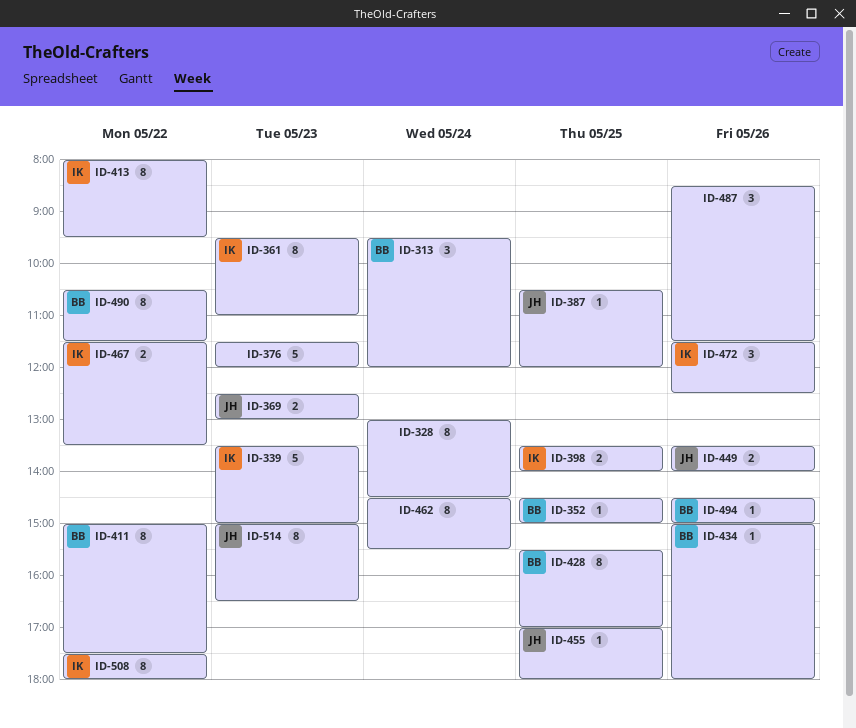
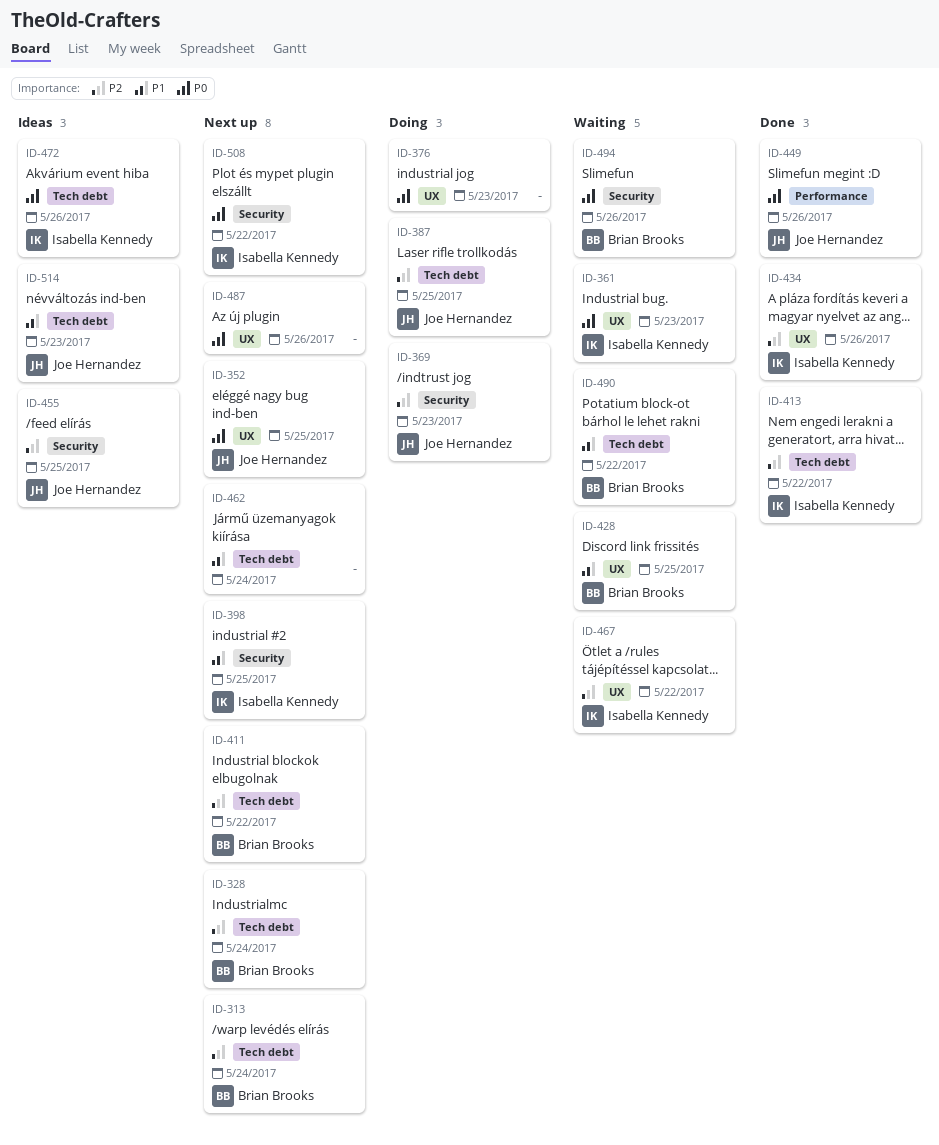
ID-328, owner: none -> Brian Brooks
ID-339: present -> none
ID-352, owner: Brian Brooks -> Joe Hernandez
ID-434, owner: Brian Brooks -> Isabella Kennedy

